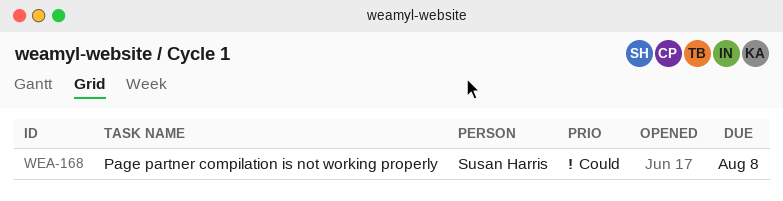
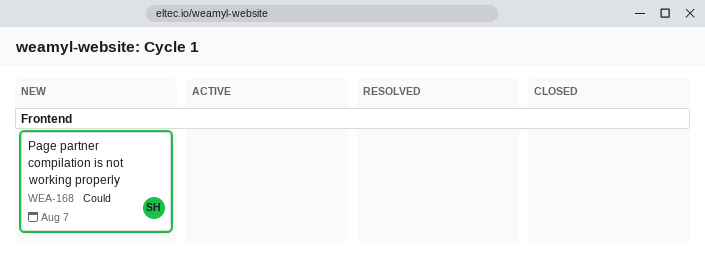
WEA-168, due: Aug 8 -> Aug 7

